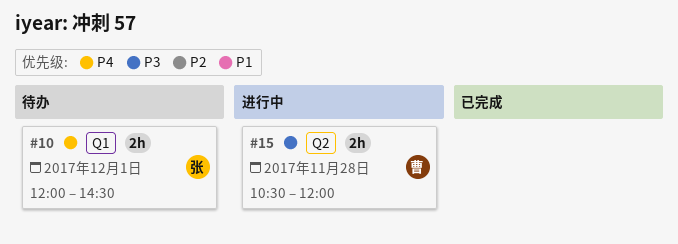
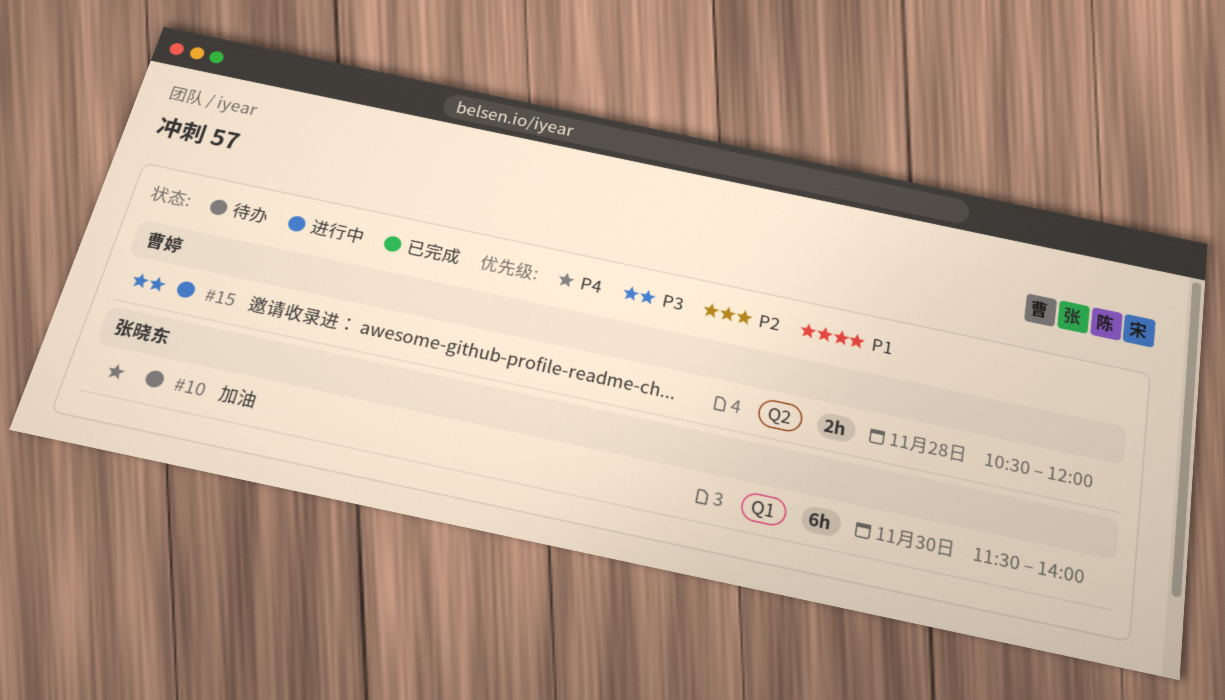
#10, estimate: 2h -> 6h
#10, day: Dec 1 -> Nov 30
#10, begins: 12:00 -> 11:30
#10, ends: 14:30 -> 14:00

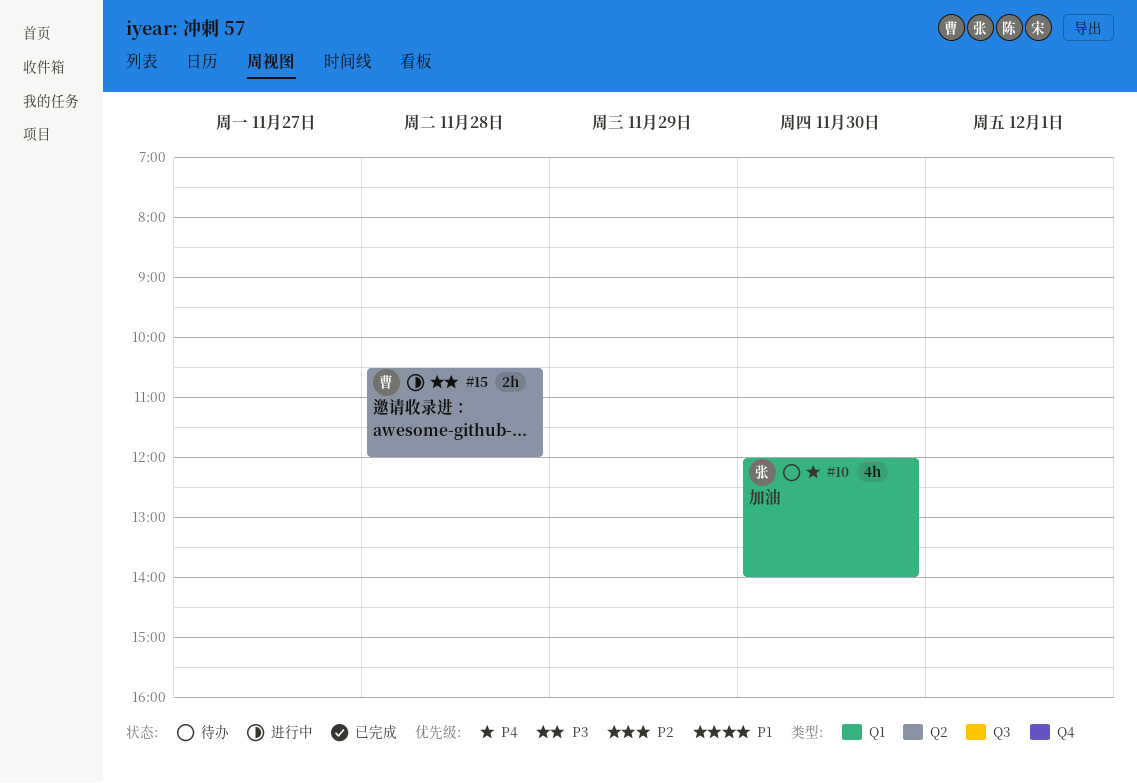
#10, estimate: 6h -> 4h
#10, begins: 11:30 -> 12:00

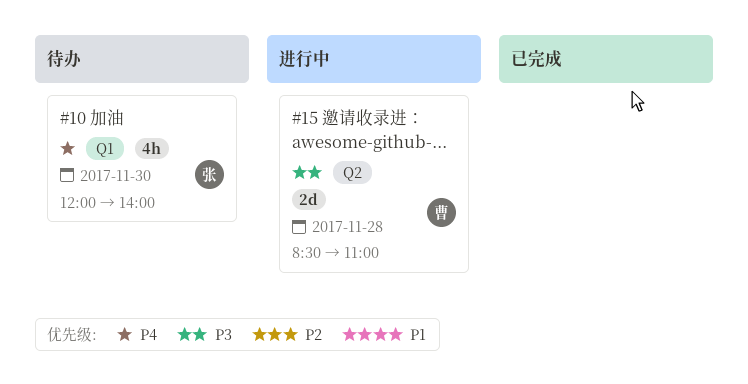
#15, estimate: 2h -> 2d
#15, begins: 10:30 -> 08:30
#15, ends: 12:00 -> 11:00

